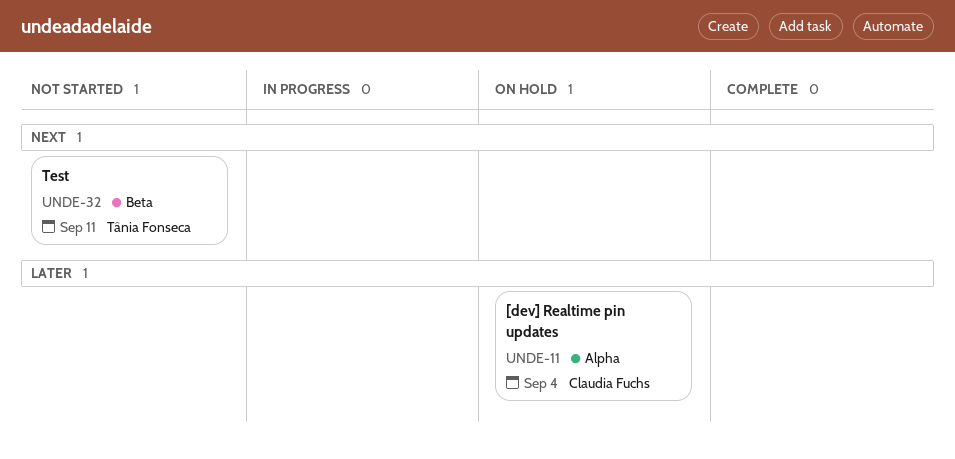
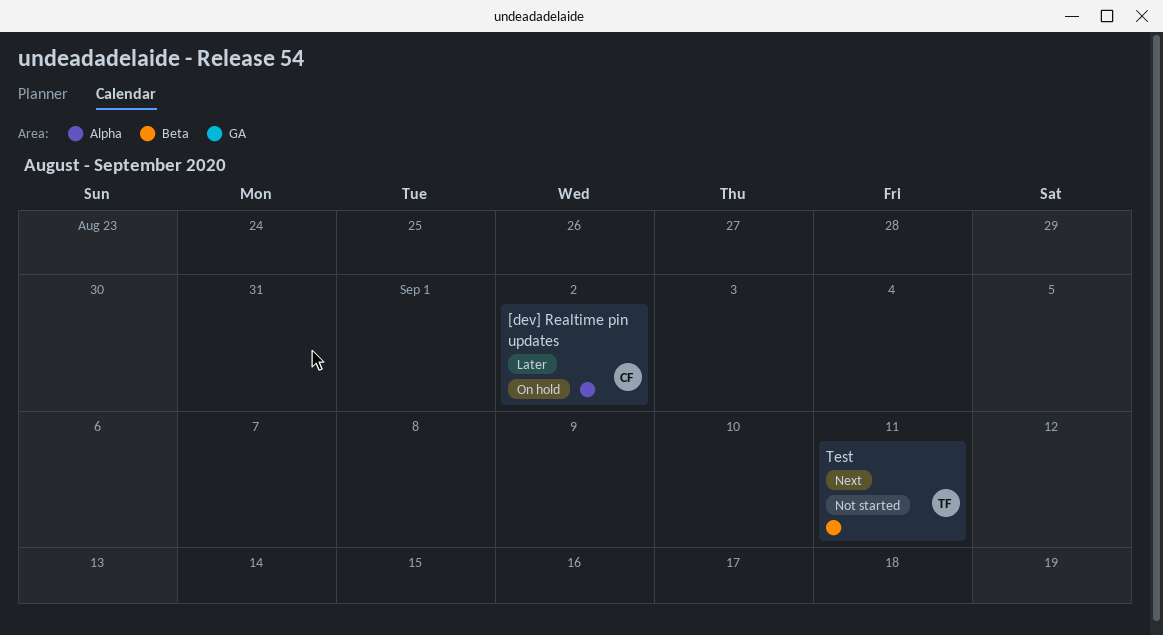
[dev] Realtime pin updates, due: Sep 4 -> Sep 2

